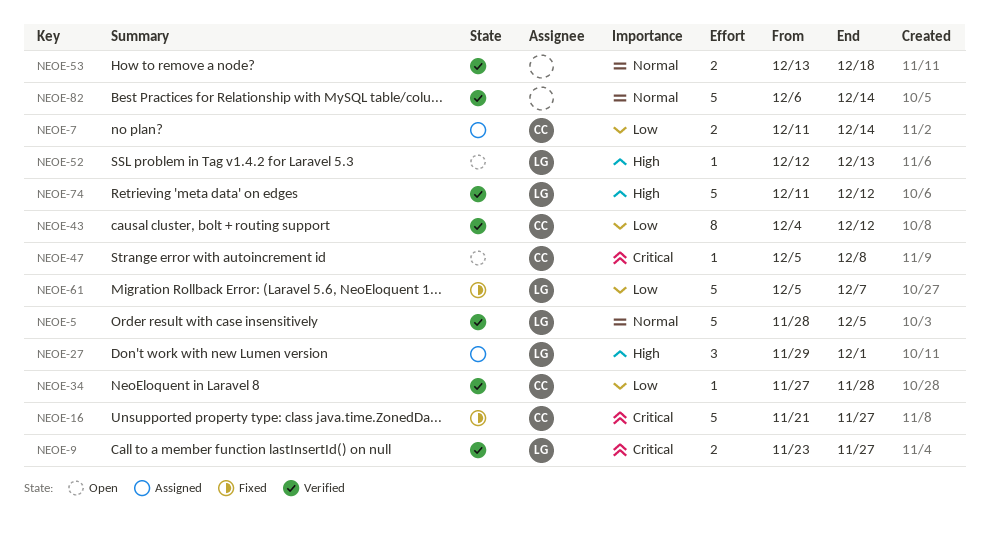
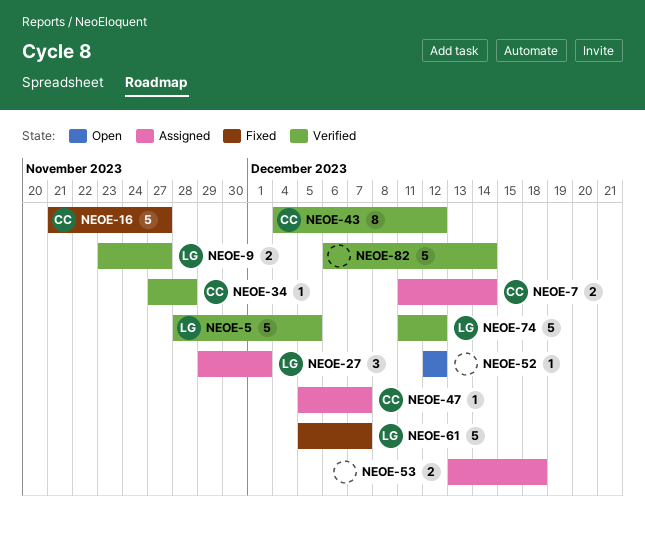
NEOE-47, status: Open -> Assigned
NEOE-47, due: Dec 8 -> Dec 7
NEOE-52, owner: LG -> none
NEOE-52, due: Dec 13 -> Dec 12
NEOE-53, status: Verified -> Assigned

